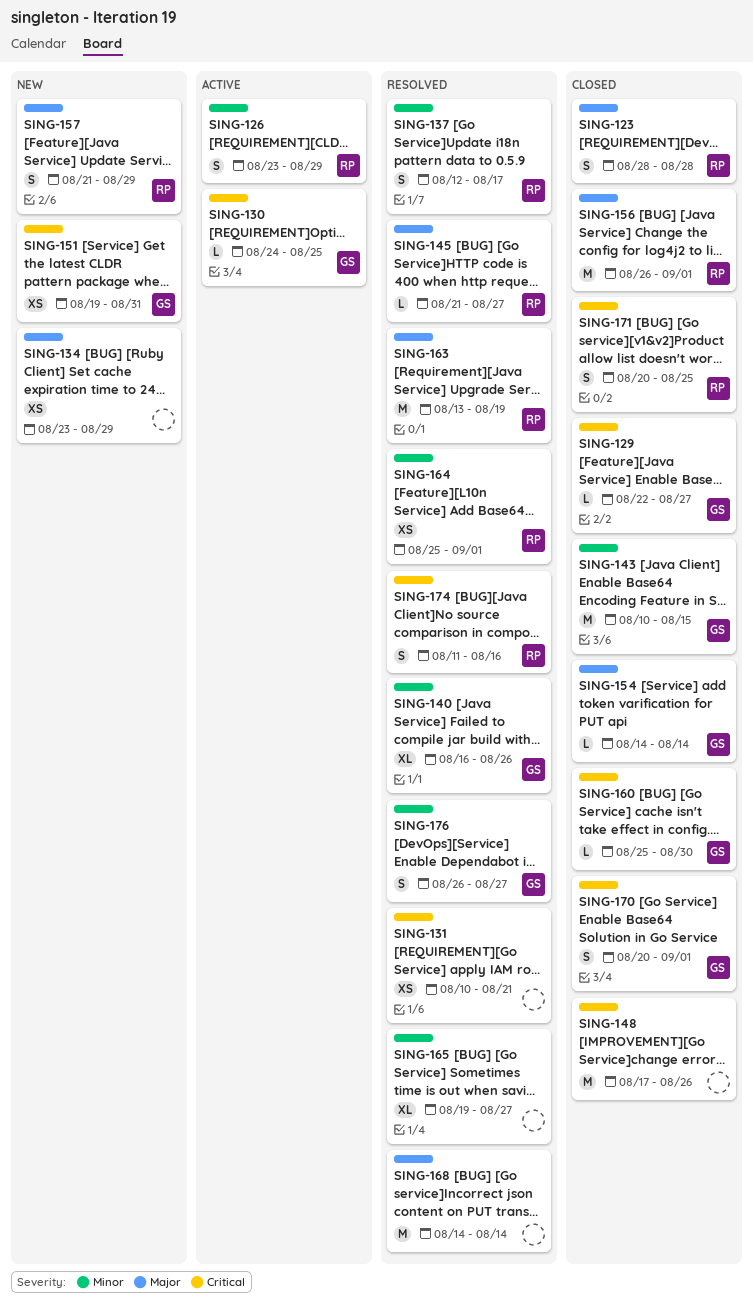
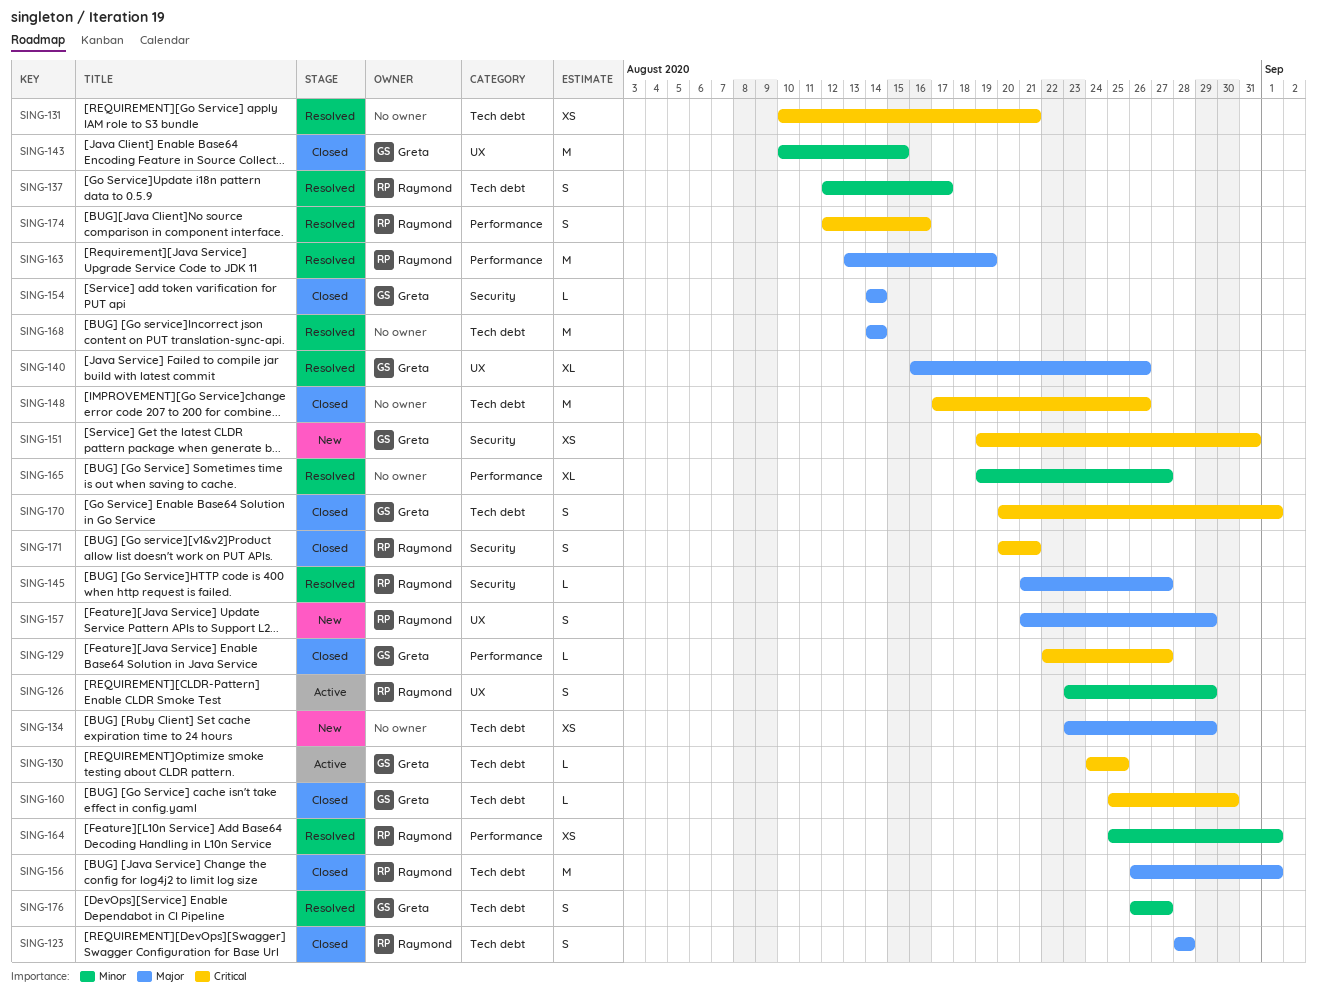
SING-140, priority: Minor -> Major
SING-171, due: Aug 25 -> Aug 21
SING-174, start: Aug 11 -> Aug 12

